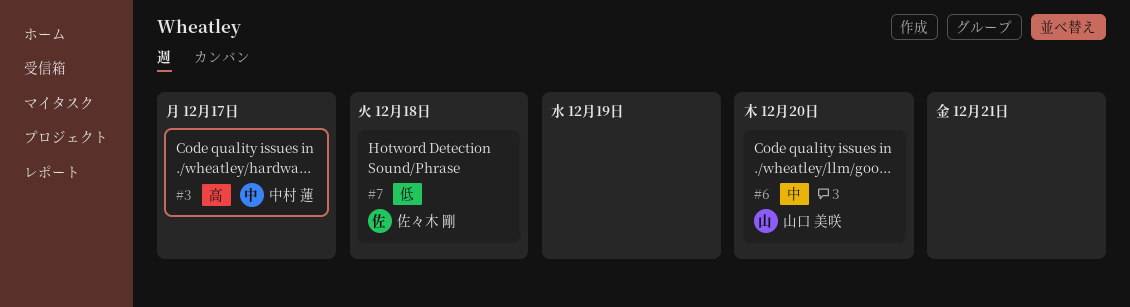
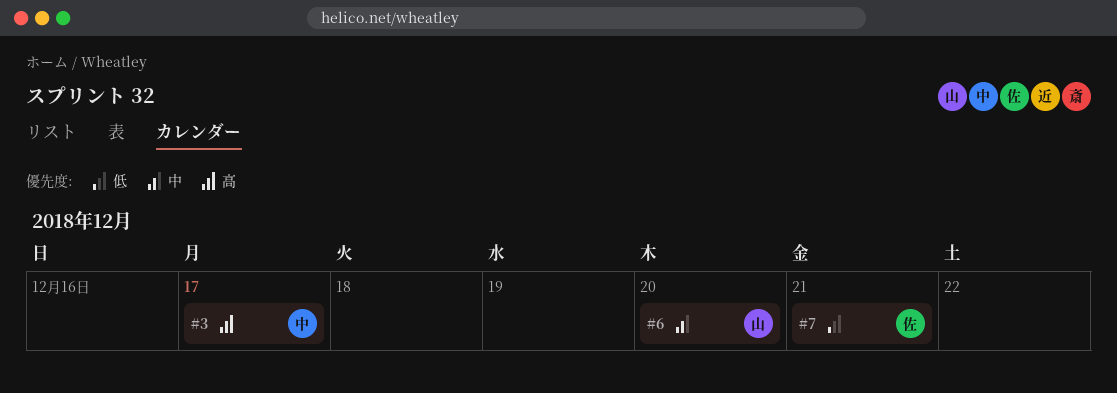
#7, due: Dec 18 -> Dec 21

